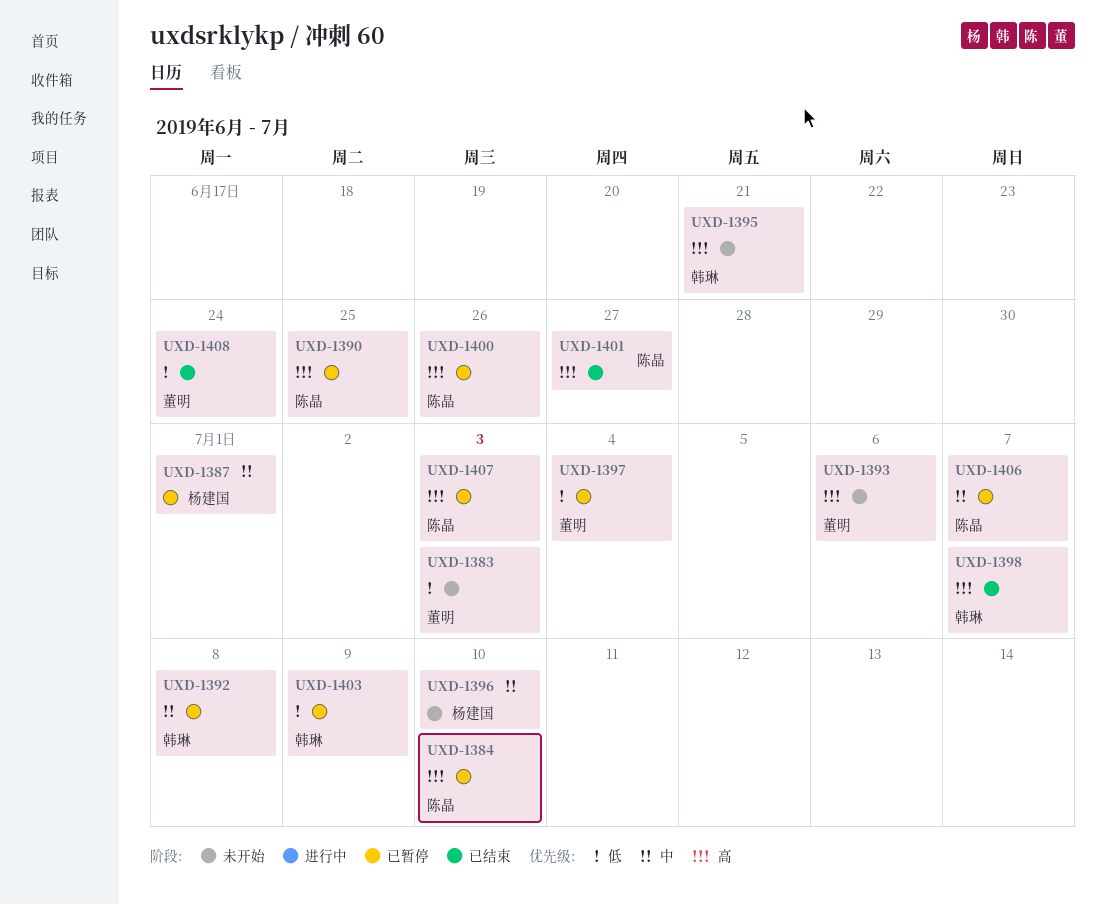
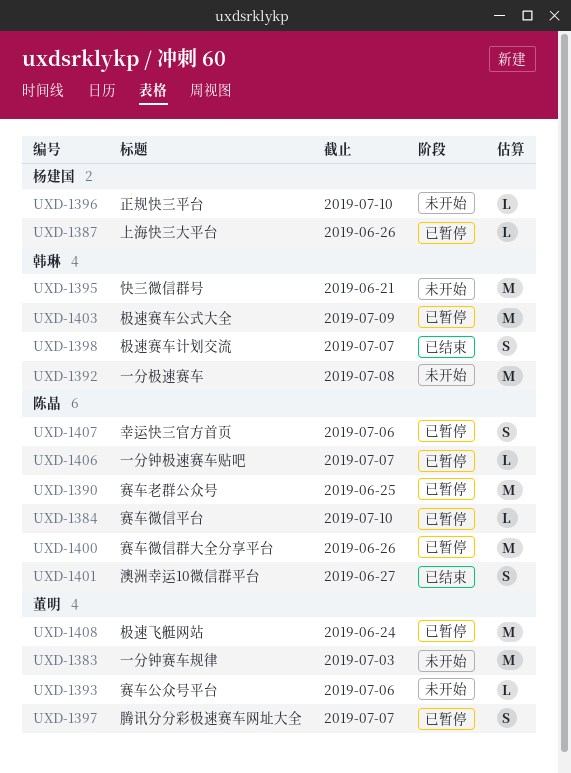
UXD-1387, due: Jul 1 -> Jun 26
UXD-1392, status: 已暂停 -> 未开始
UXD-1397, due: Jul 4 -> Jul 7
UXD-1407, due: Jul 3 -> Jul 6
UXD-1408, status: 已结束 -> 已暂停

